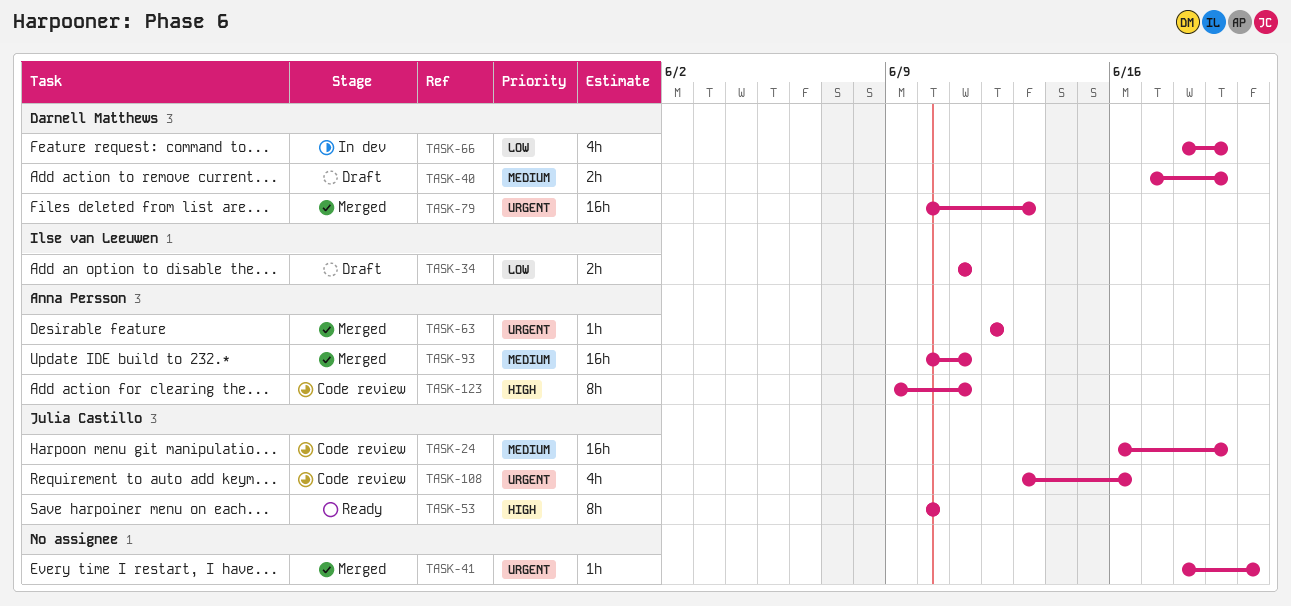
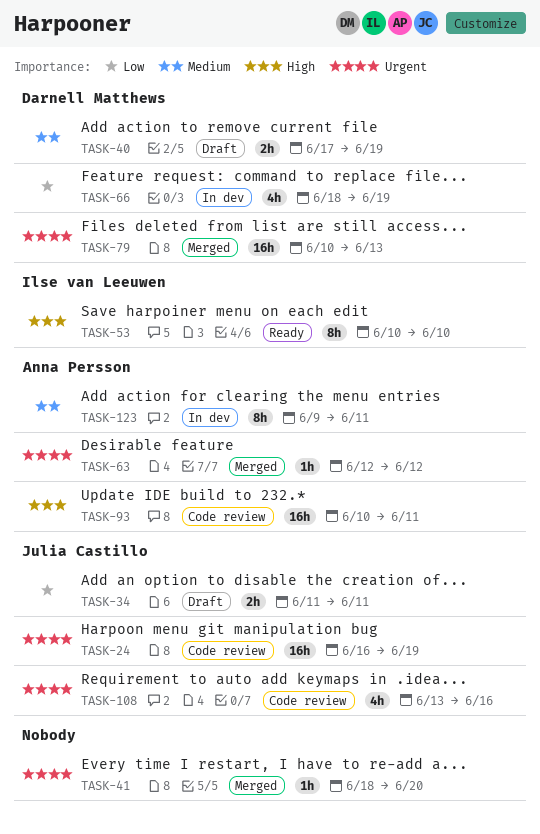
TASK-24, priority: Medium -> Urgent
TASK-34, owner: Ilse van Leeuwen -> Julia Castillo
TASK-53, owner: Julia Castillo -> Ilse van Leeuwen
TASK-93, status: Merged -> Code review
TASK-93, priority: Medium -> High
TASK-123, status: Code review -> In dev
TASK-123, priority: High -> Medium

